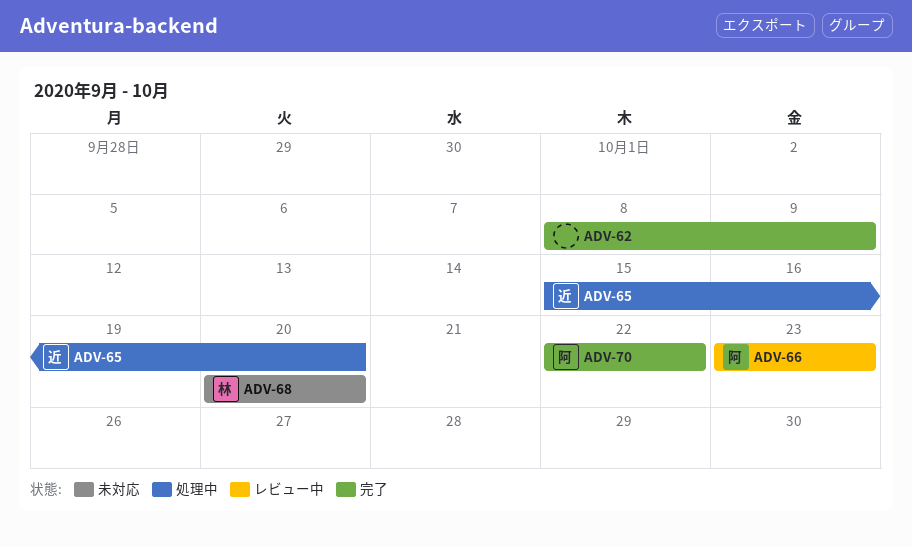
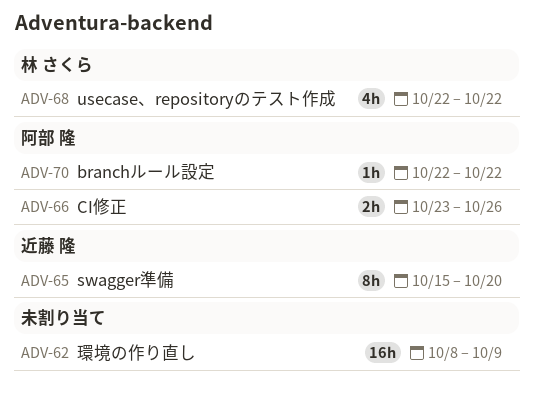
ADV-66, due: Oct 23 -> Oct 26
ADV-68, start: Oct 20 -> Oct 22
ADV-68, due: Oct 20 -> Oct 22

